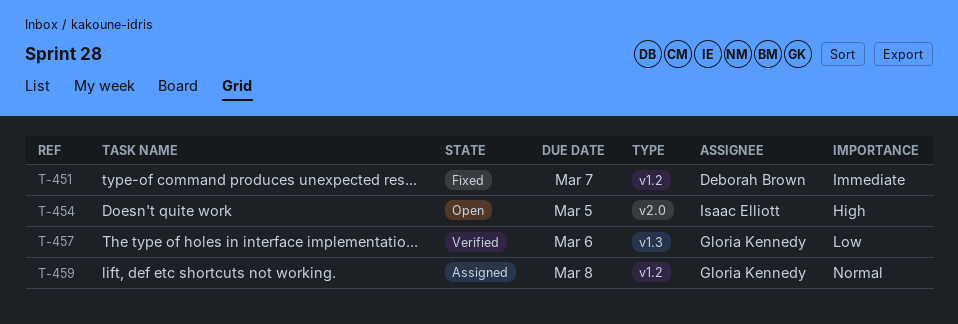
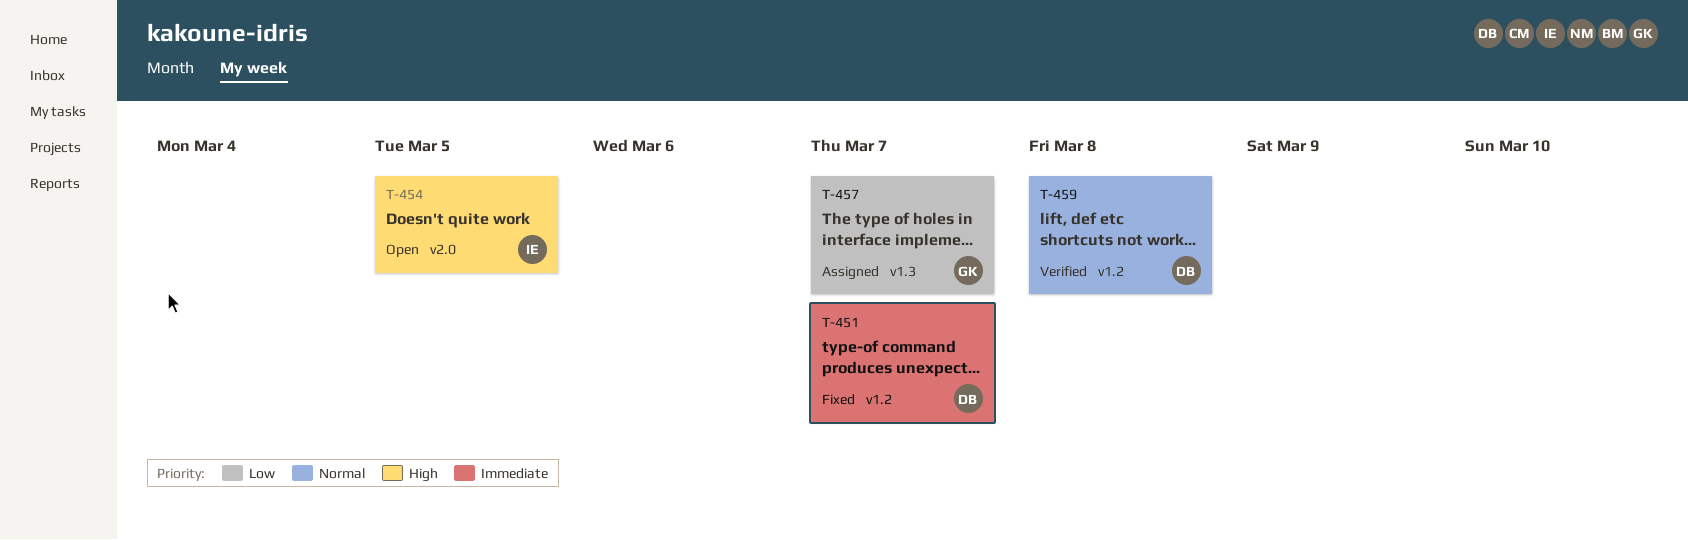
T-457, status: Verified -> Assigned
T-457, due: Mar 6 -> Mar 7
T-459, status: Assigned -> Verified
T-459, owner: Gloria Kennedy -> Deborah Brown

